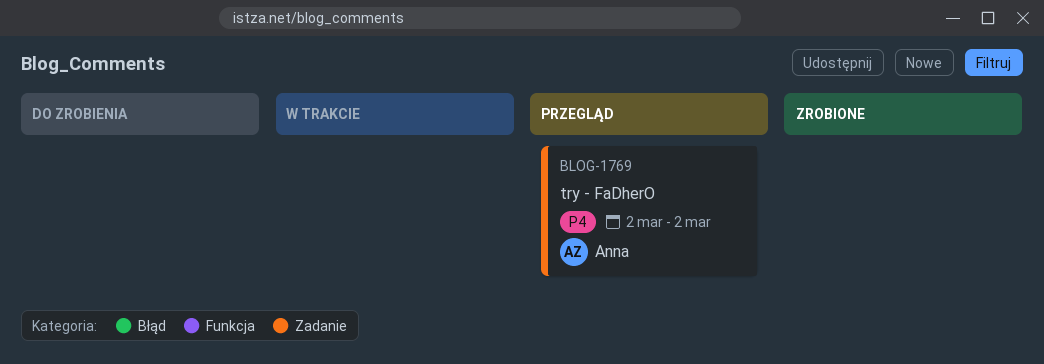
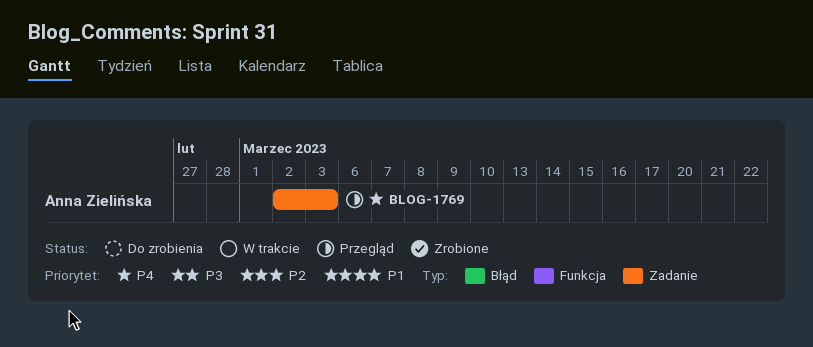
BLOG-1769, due: Mar 2 -> Mar 3

